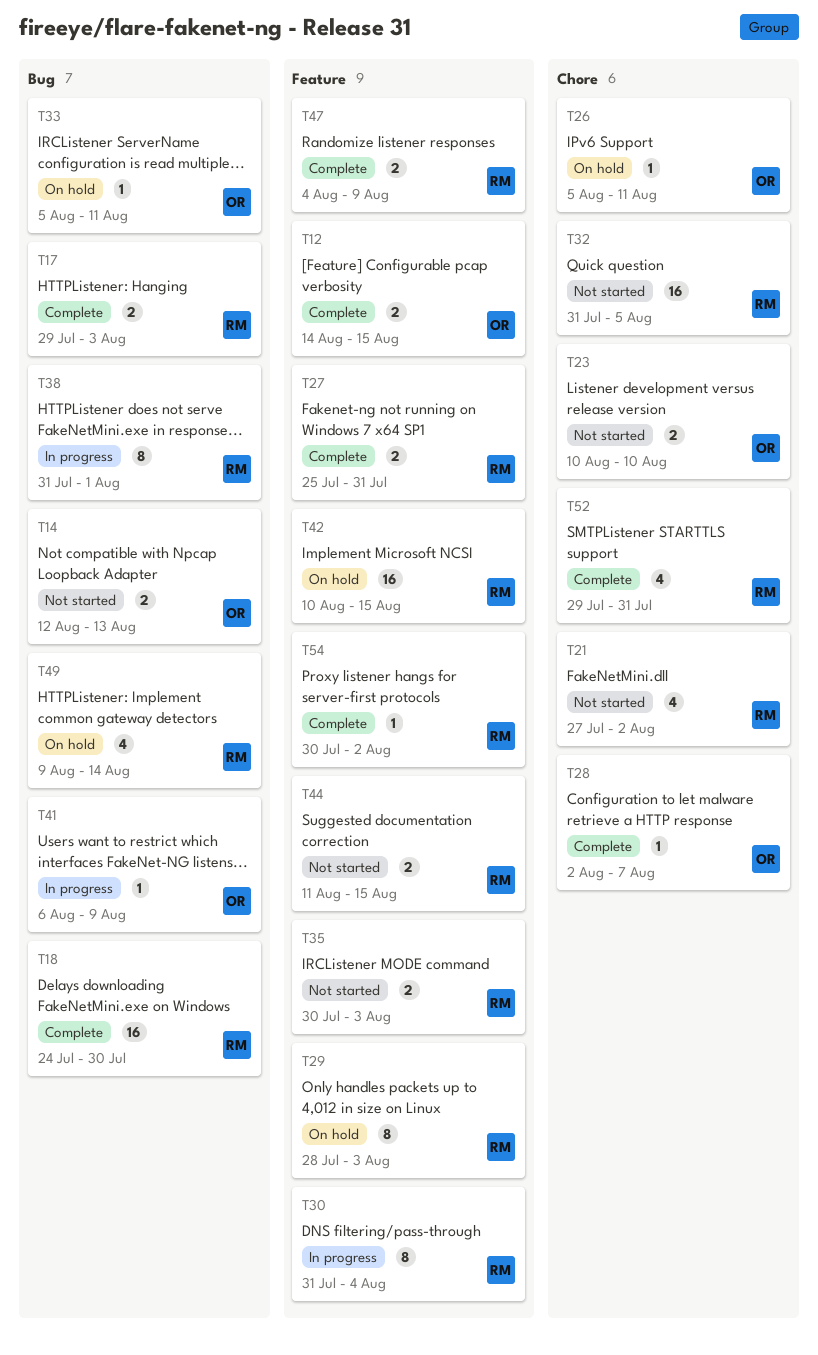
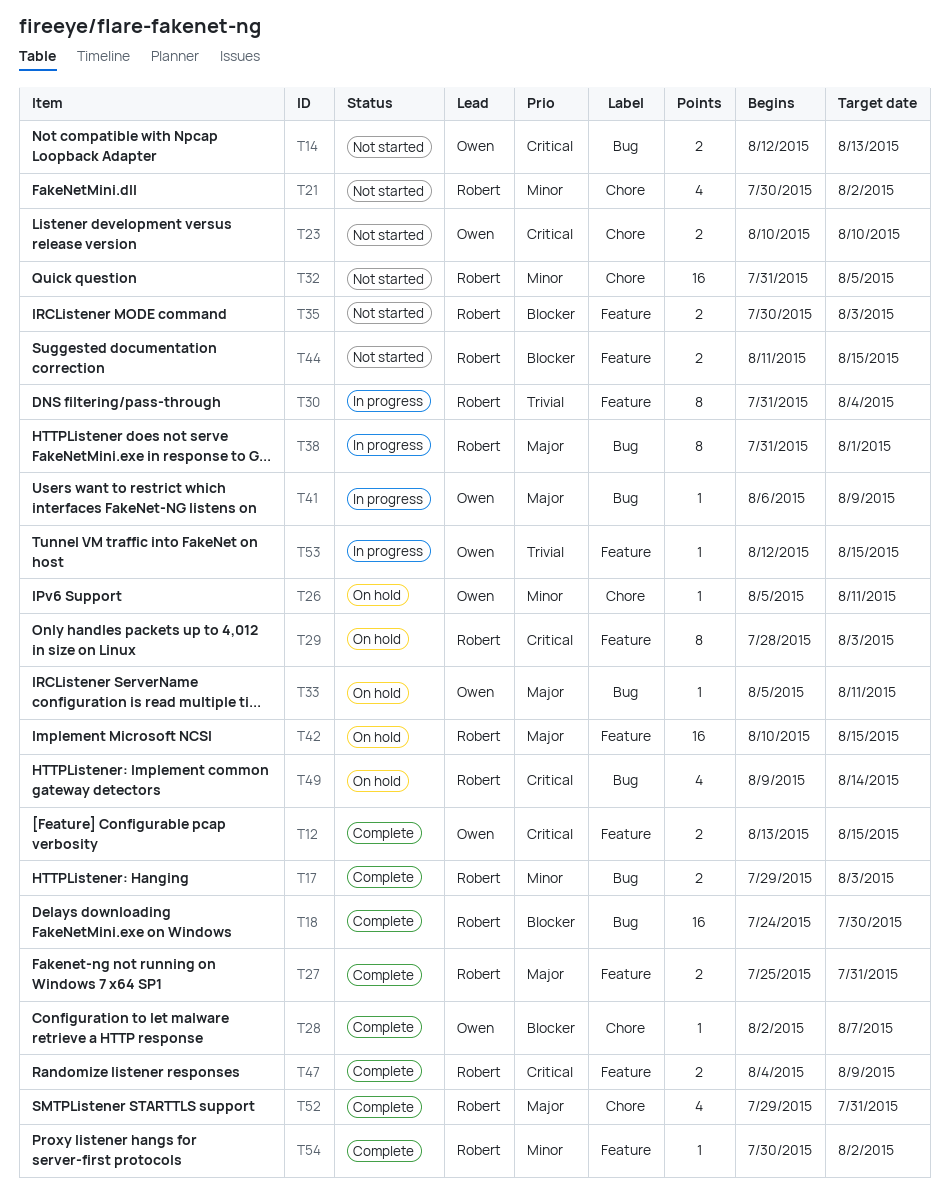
T12, start: Aug 14 -> Aug 13
T21, start: Jul 27 -> Jul 30
T53: none -> present

